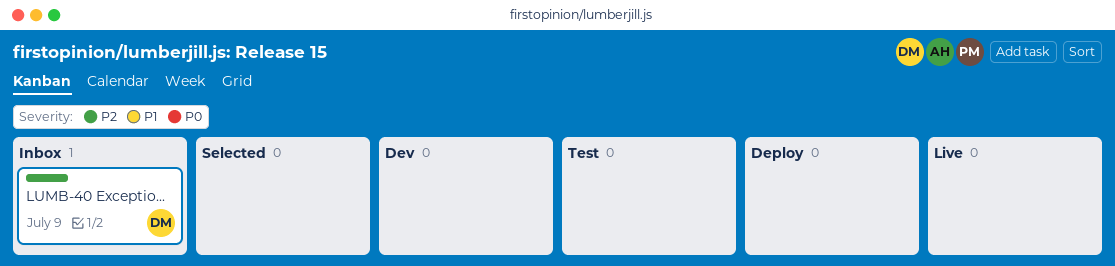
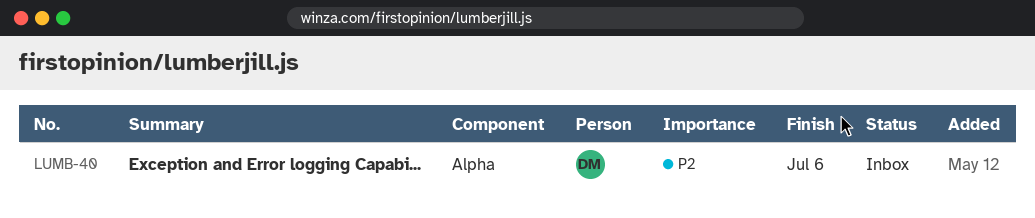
LUMB-40, due: Jul 9 -> Jul 6

